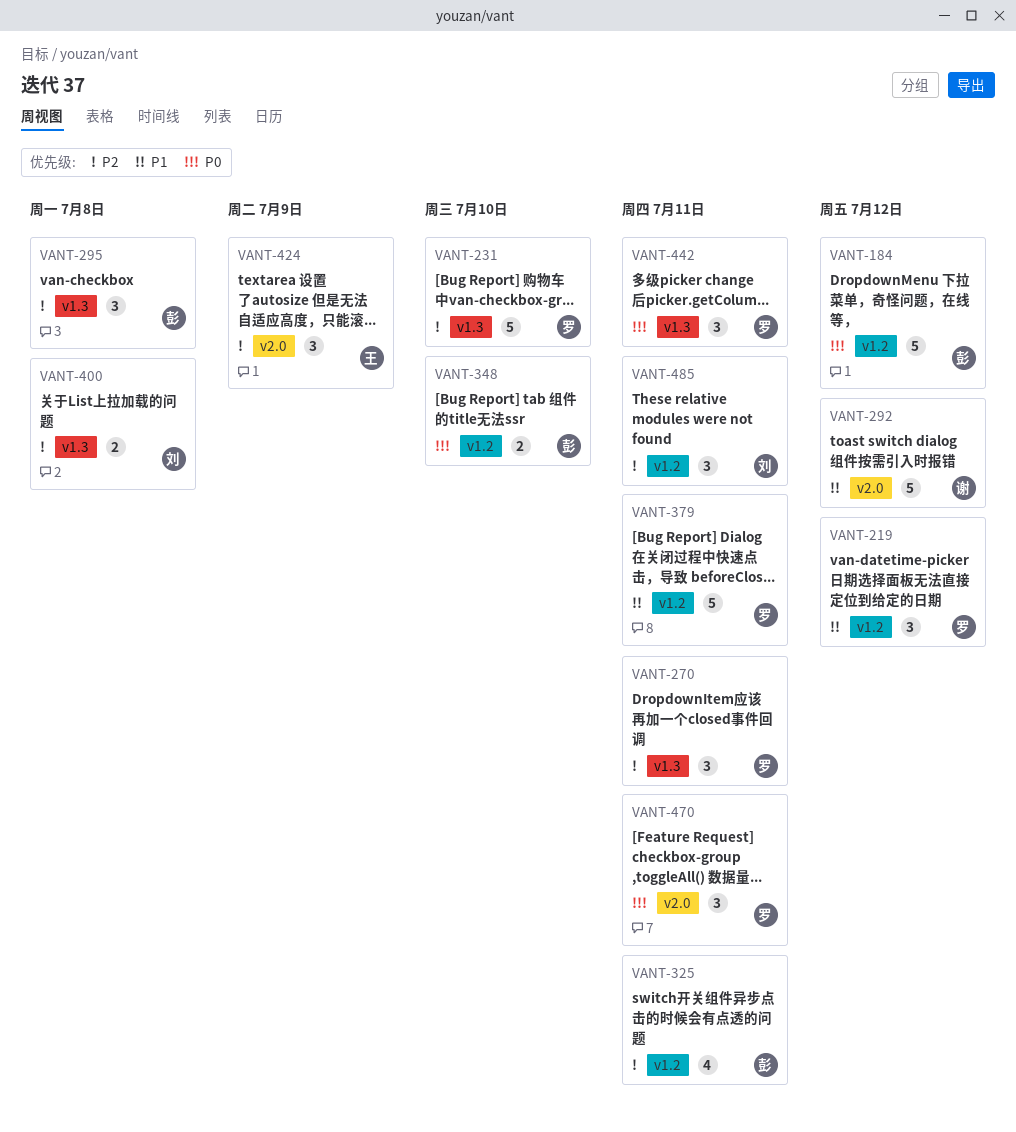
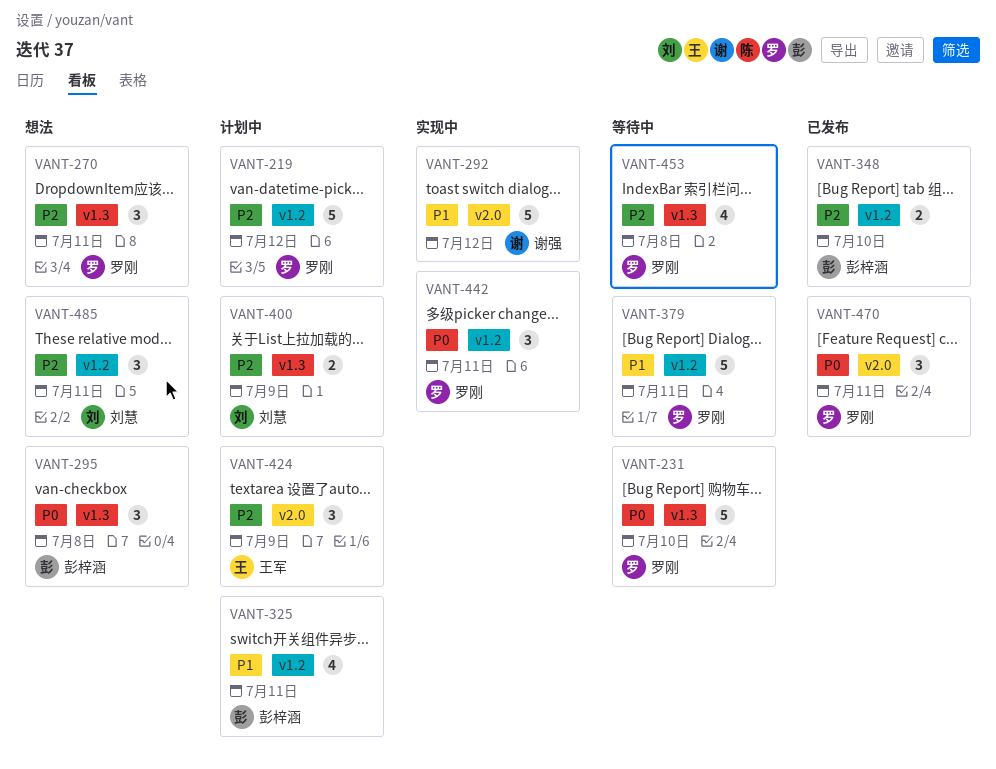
VANT-184: present -> none
VANT-219, priority: P1 -> P2
VANT-219, estimate: 3 -> 5
VANT-231, priority: P2 -> P0
VANT-295, priority: P2 -> P0
VANT-325, priority: P2 -> P1
VANT-348, priority: P0 -> P2
VANT-400, due: Jul 8 -> Jul 9
VANT-442, label: v1.3 -> v1.2
VANT-453: none -> present

